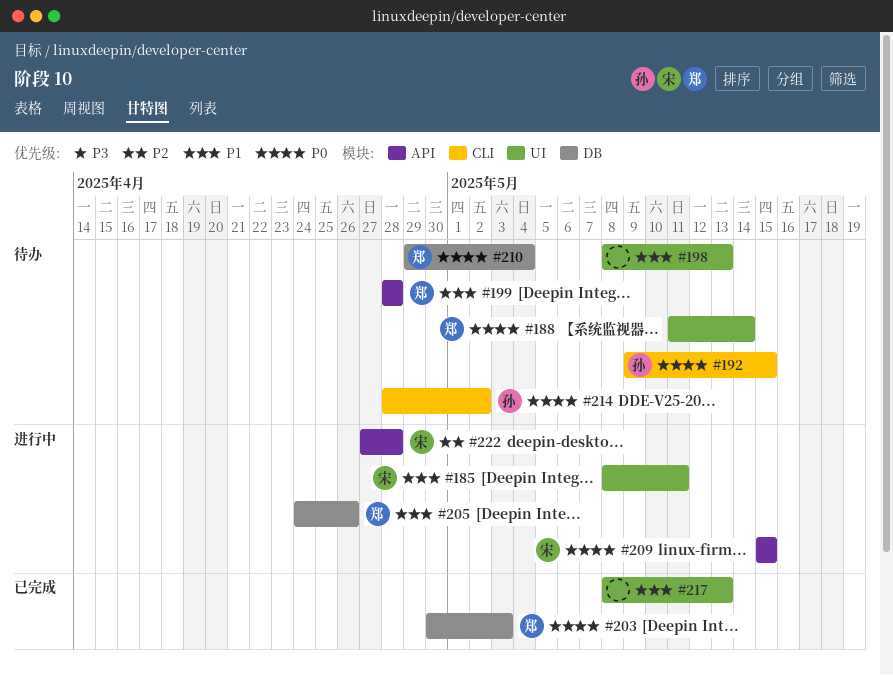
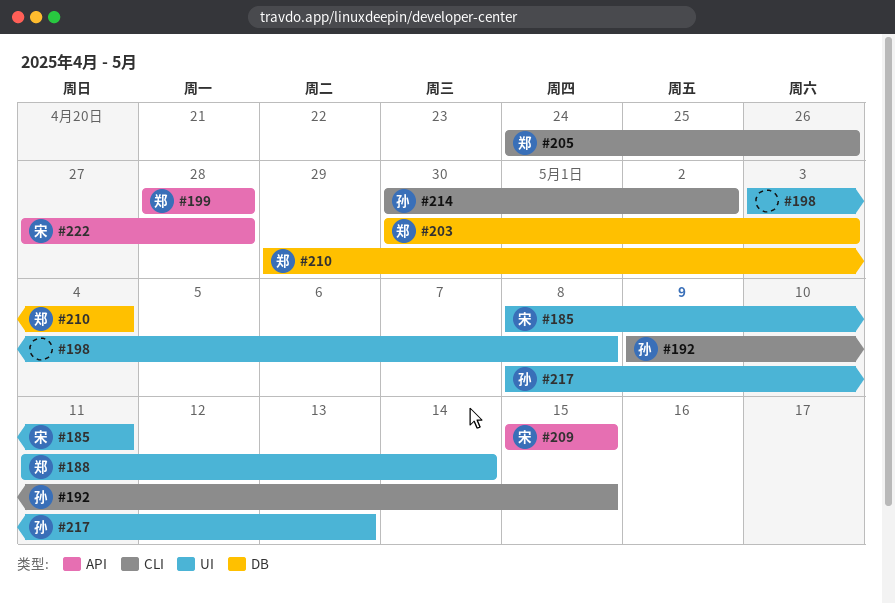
#198, start: May 8 -> May 3
#198, due: May 13 -> May 8
#205, label: DB -> CLI
#214, start: Apr 28 -> Apr 30
#217, owner: none -> 孙

